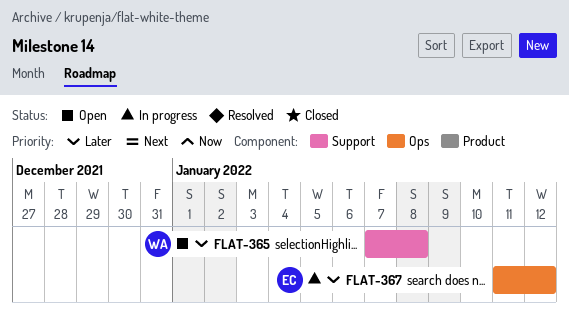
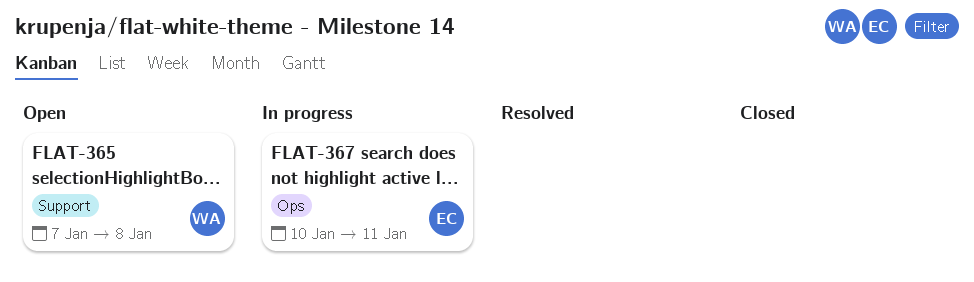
FLAT-367, start: Jan 11 -> Jan 10
FLAT-367, due: Jan 12 -> Jan 11

